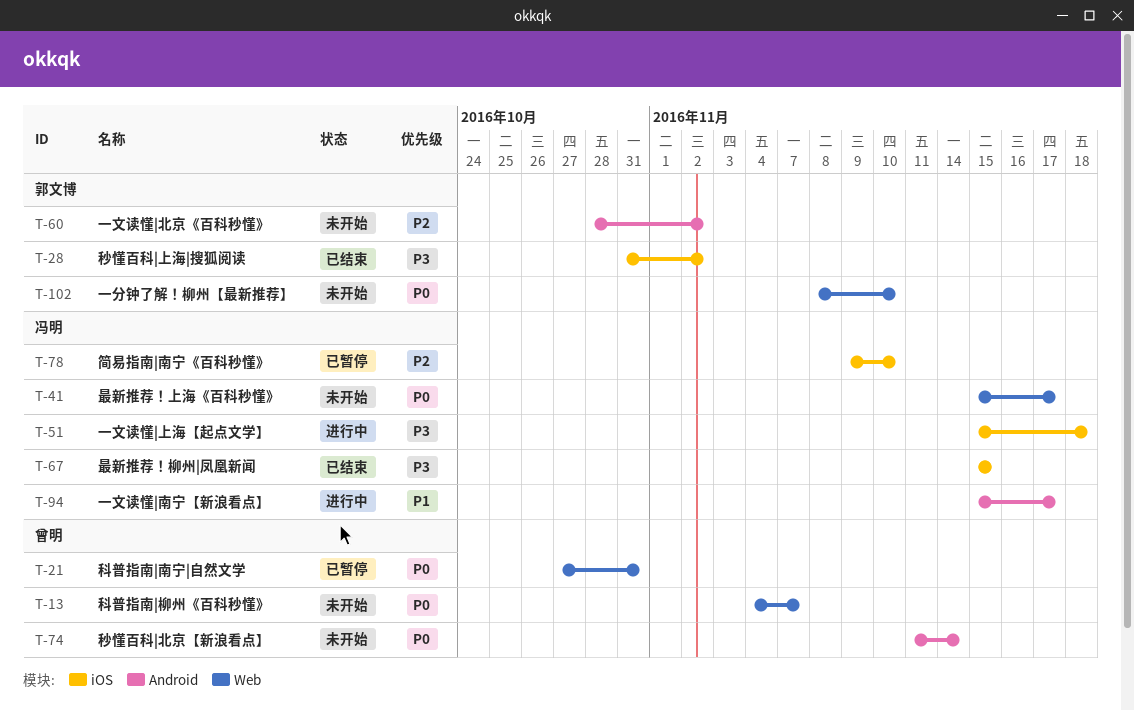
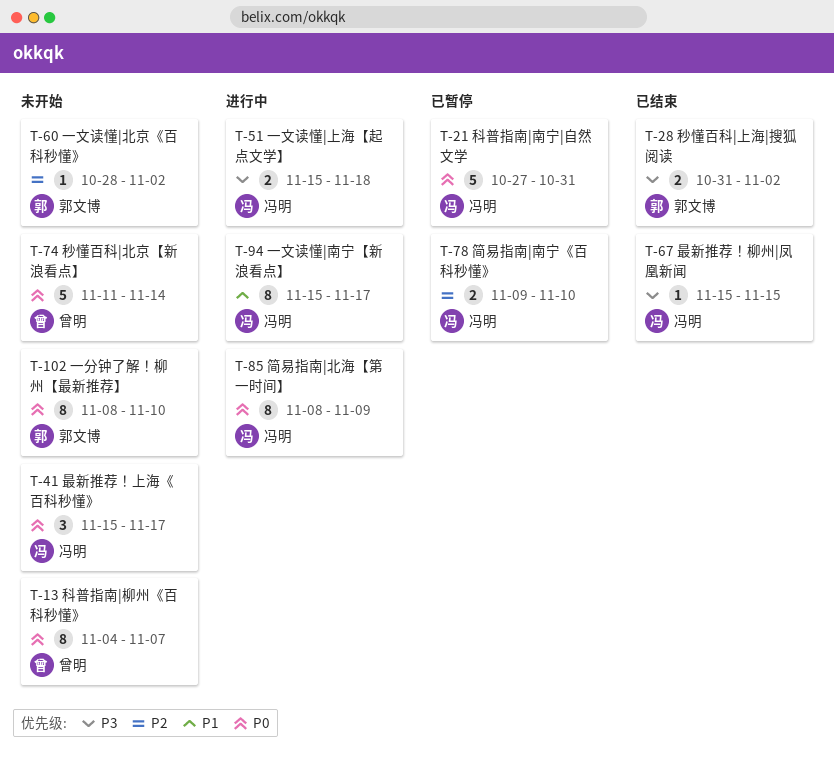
T-21, owner: 曾明 -> 冯明
T-85: none -> present

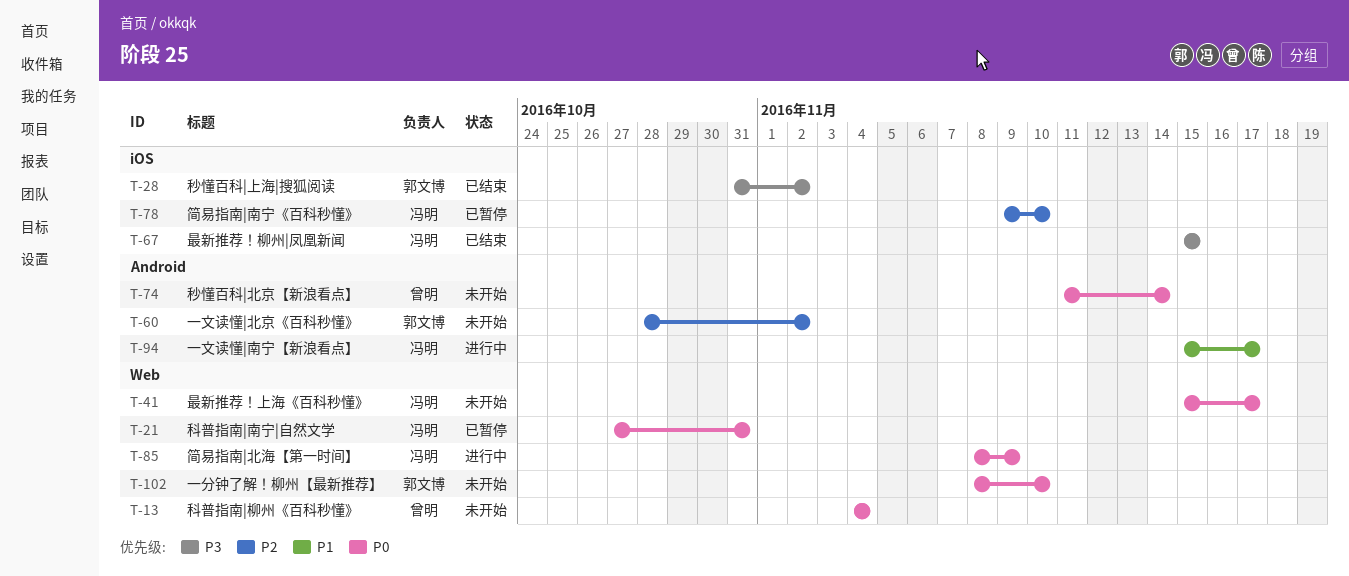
T-13, due: Nov 7 -> Nov 4
T-51: present -> none

